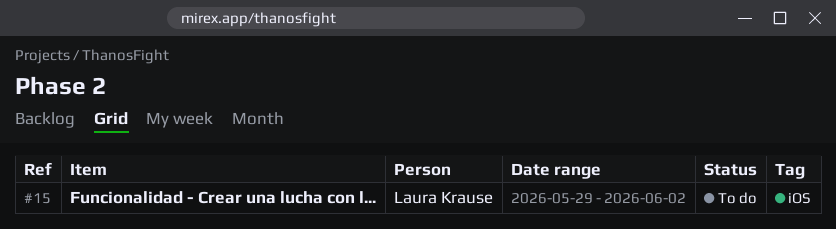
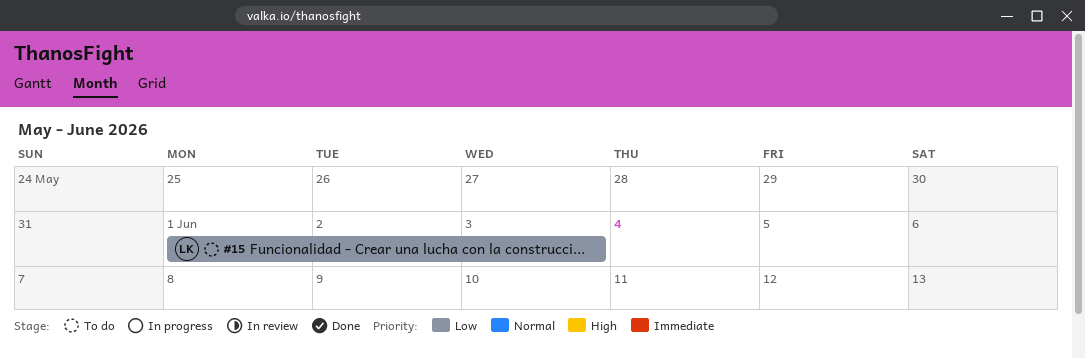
#15, start: May 29 -> Jun 1
#15, due: Jun 2 -> Jun 3

